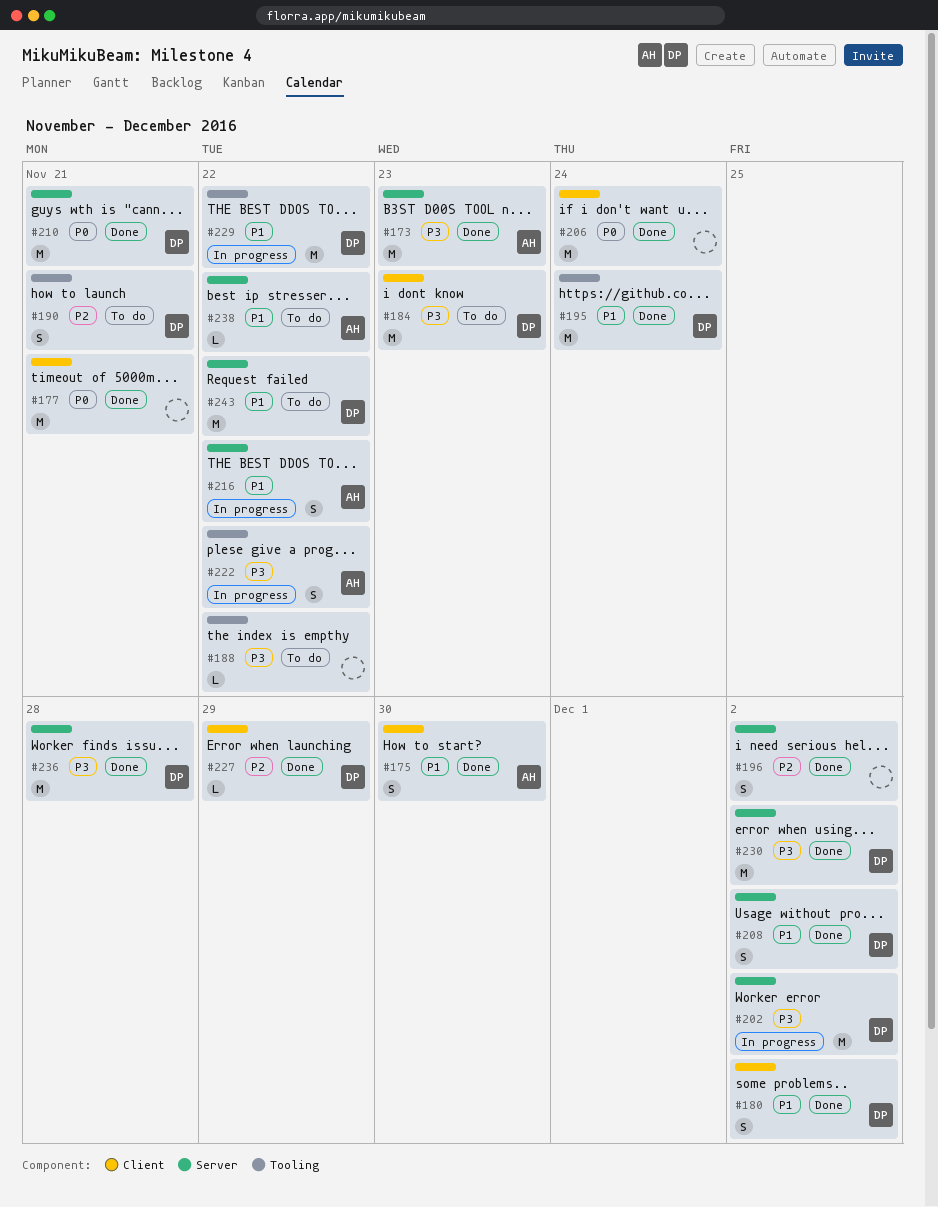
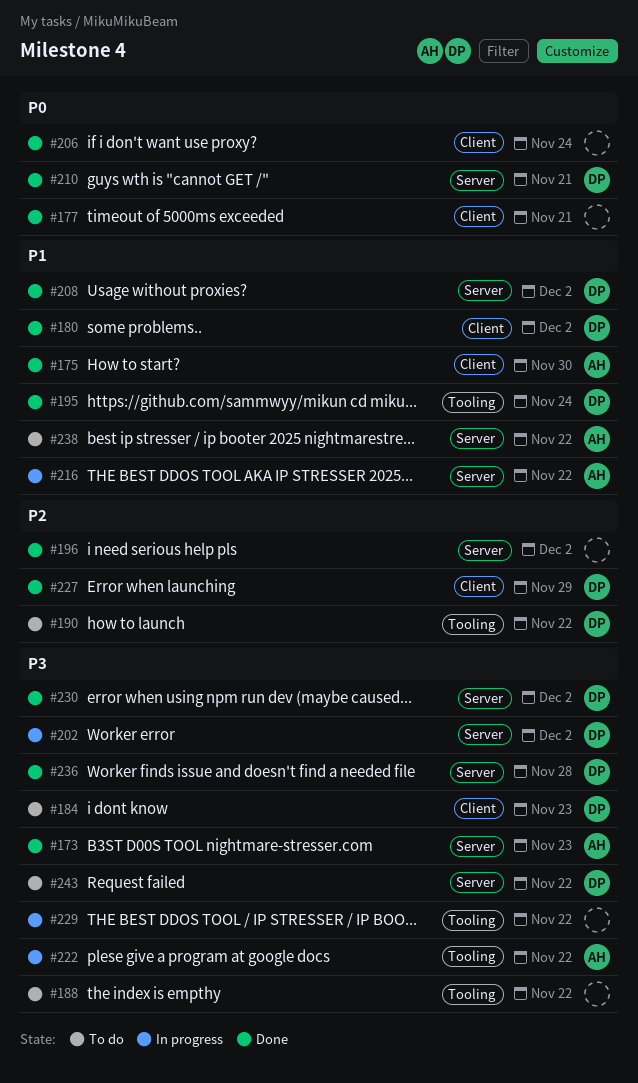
#190, due: Nov 21 -> Nov 22
#229, owner: DP -> none
#229, priority: P1 -> P3
#243, priority: P1 -> P3

